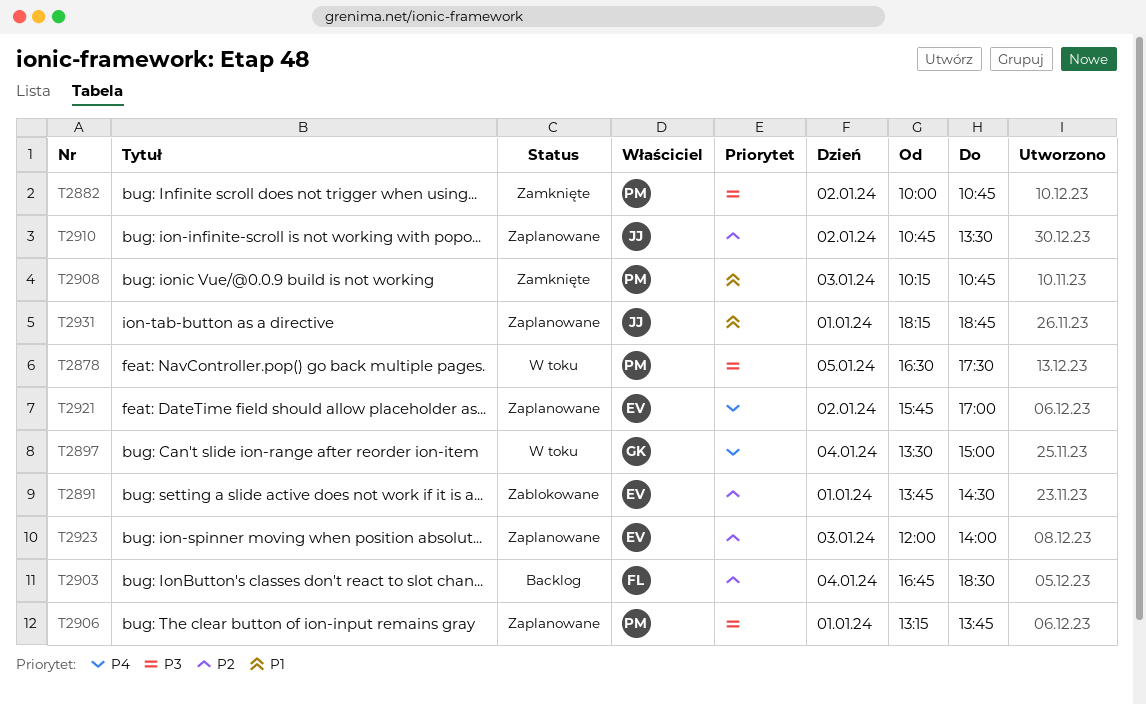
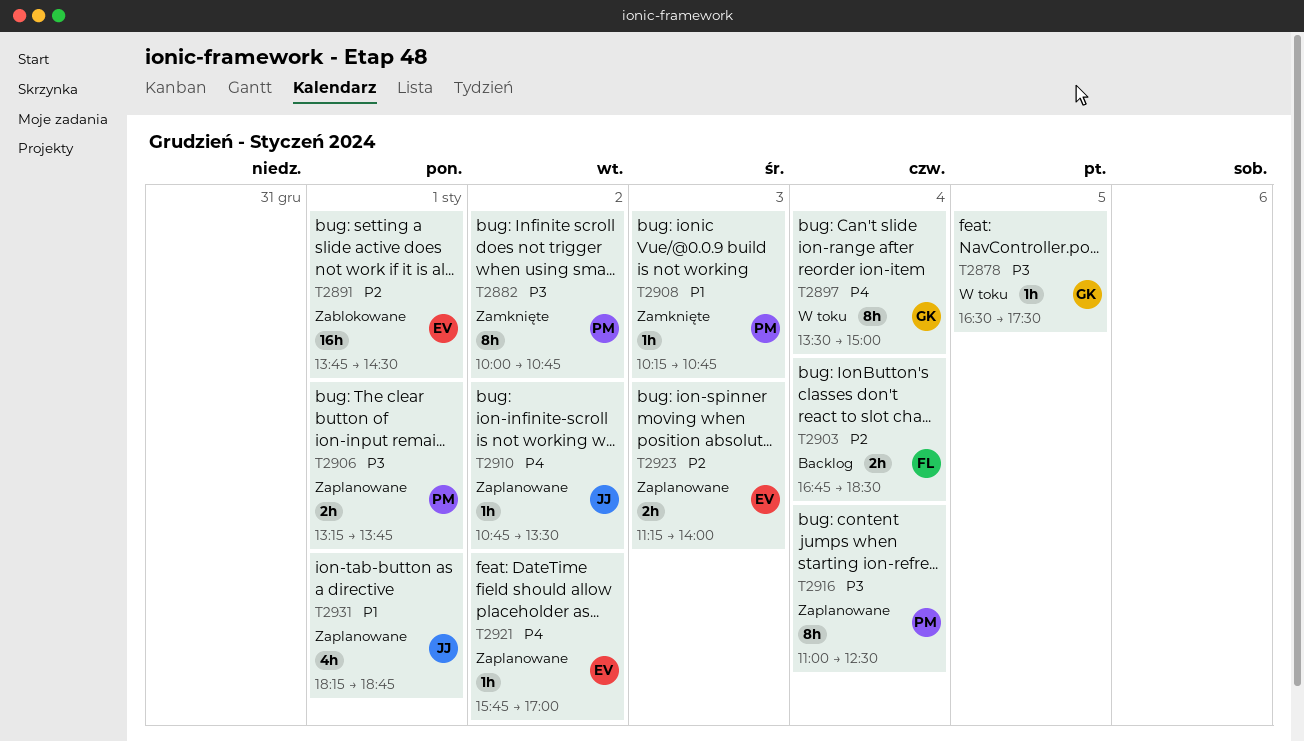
T2878, owner: PM -> GK
T2910, priority: P2 -> P4
T2916: none -> present
T2923, begins: 12:00 -> 11:15

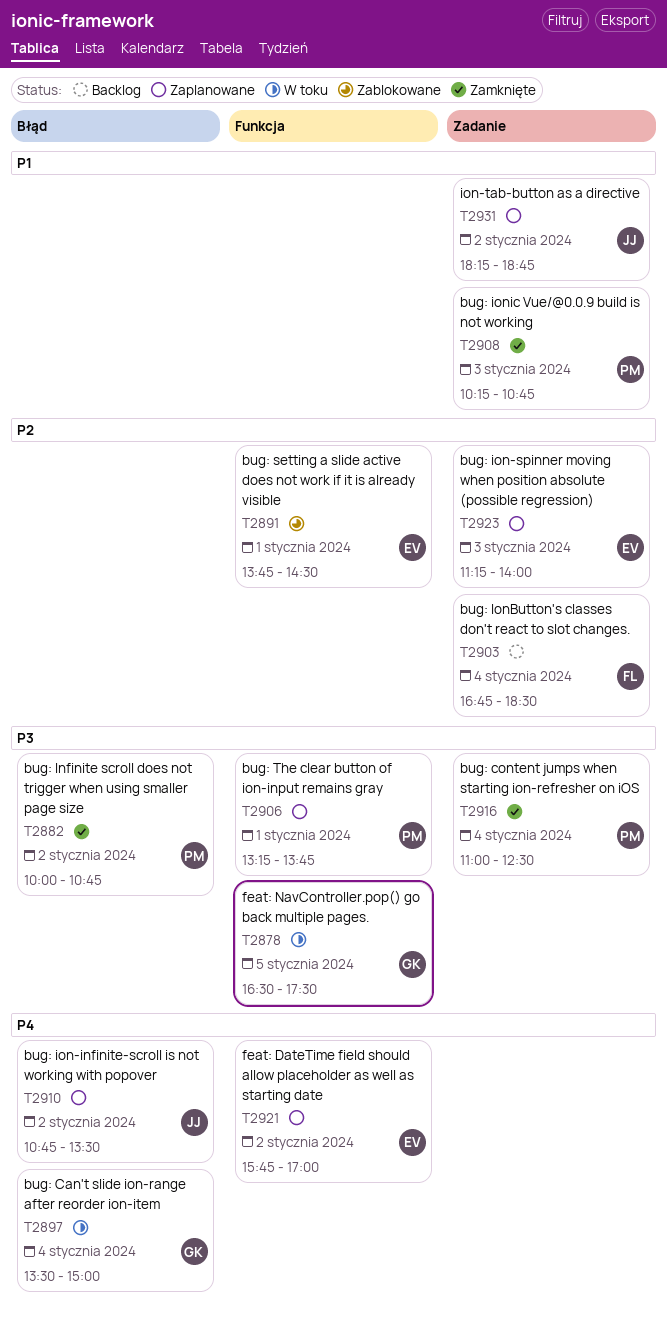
T2916, status: Zaplanowane -> Zamknięte
T2931, day: Jan 1 -> Jan 2

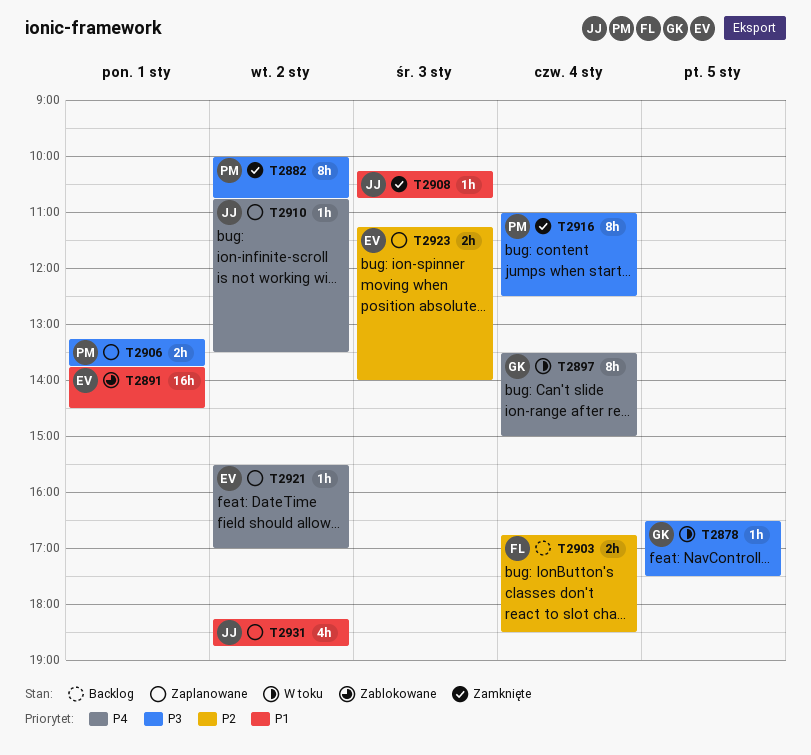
T2891, priority: P2 -> P1
T2908, owner: PM -> JJ
T2921, begins: 15:45 -> 15:30

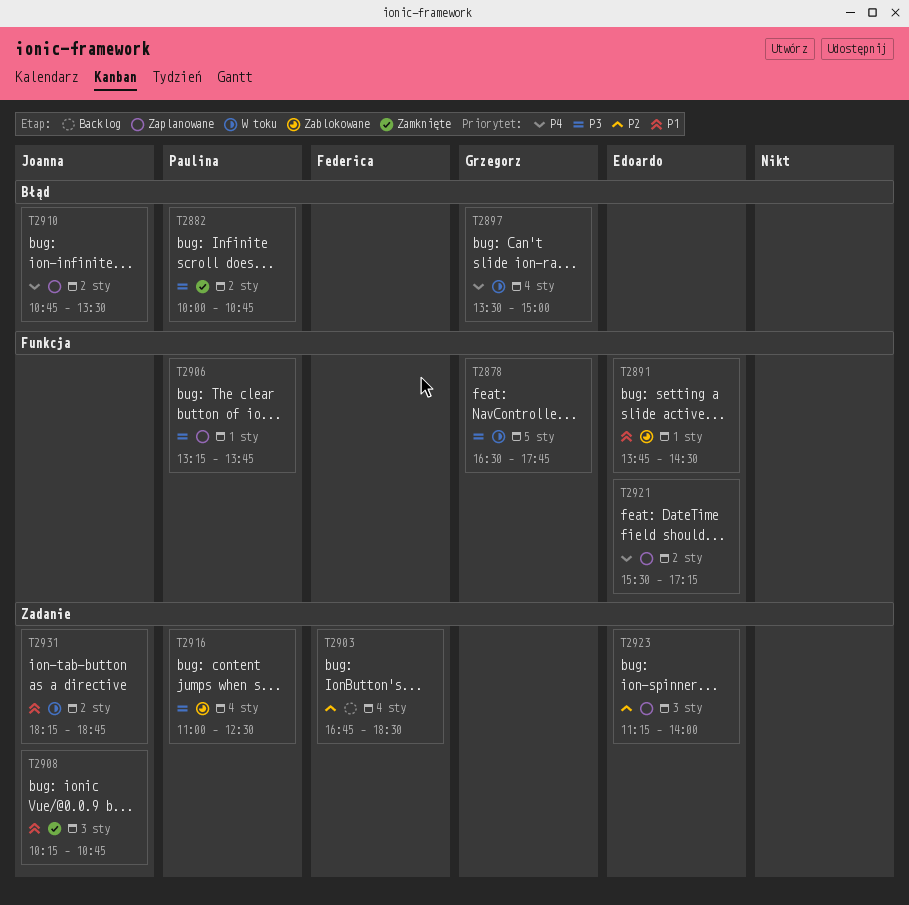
T2878, ends: 17:30 -> 17:45
T2916, status: Zamknięte -> Zablokowane
T2921, ends: 17:00 -> 17:15
T2931, status: Zaplanowane -> W toku

